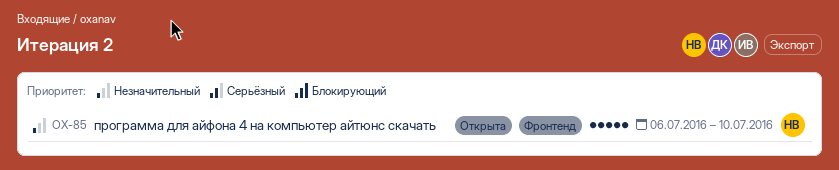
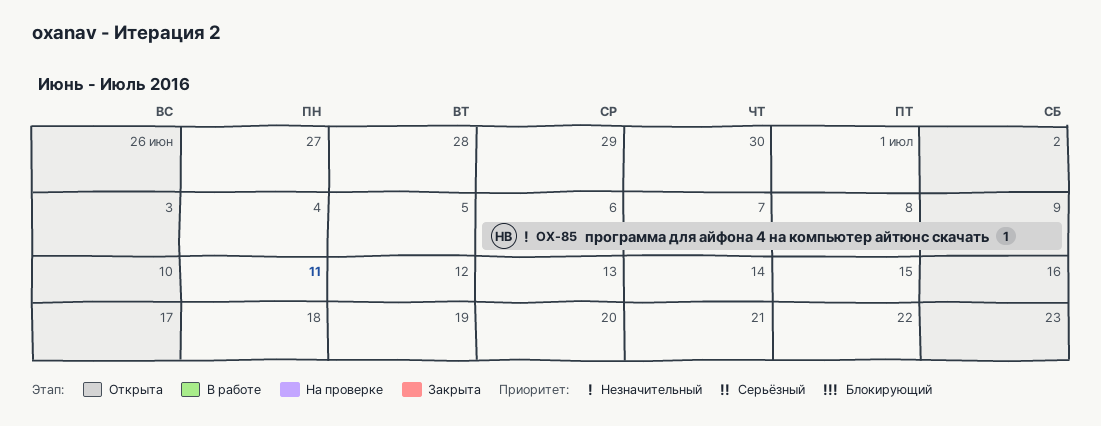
OX-85, estimate: 5 -> 1
OX-85, due: Jul 10 -> Jul 9

